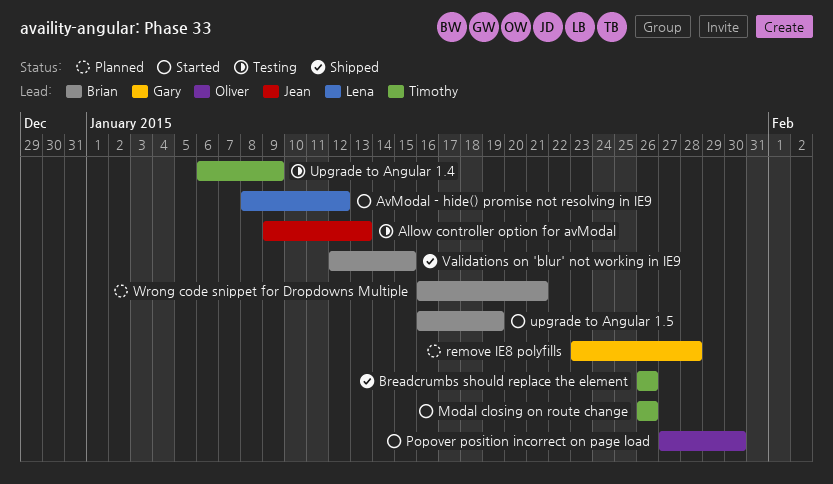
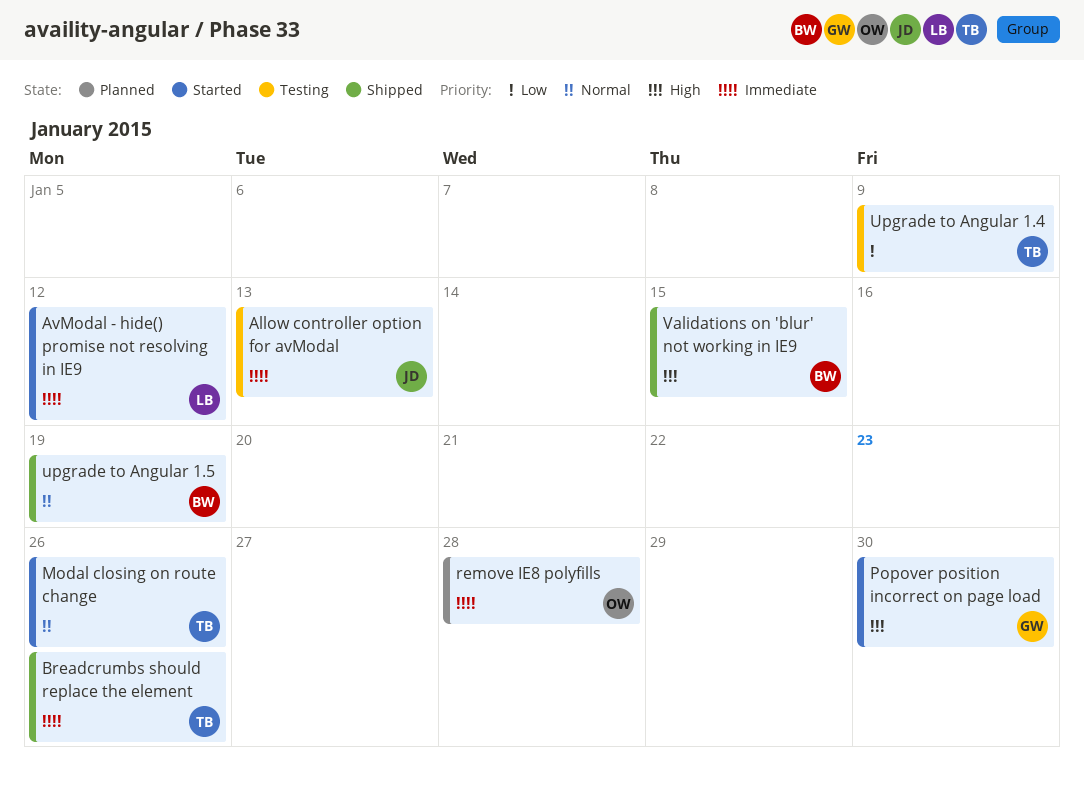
Popover position incorrect on page load, owner: Oliver -> Gary
remove IE8 polyfills, owner: Gary -> Oliver
upgrade to Angular 1.5, status: Started -> Shipped
Wrong code snippet for Dropdowns Multiple: present -> none

